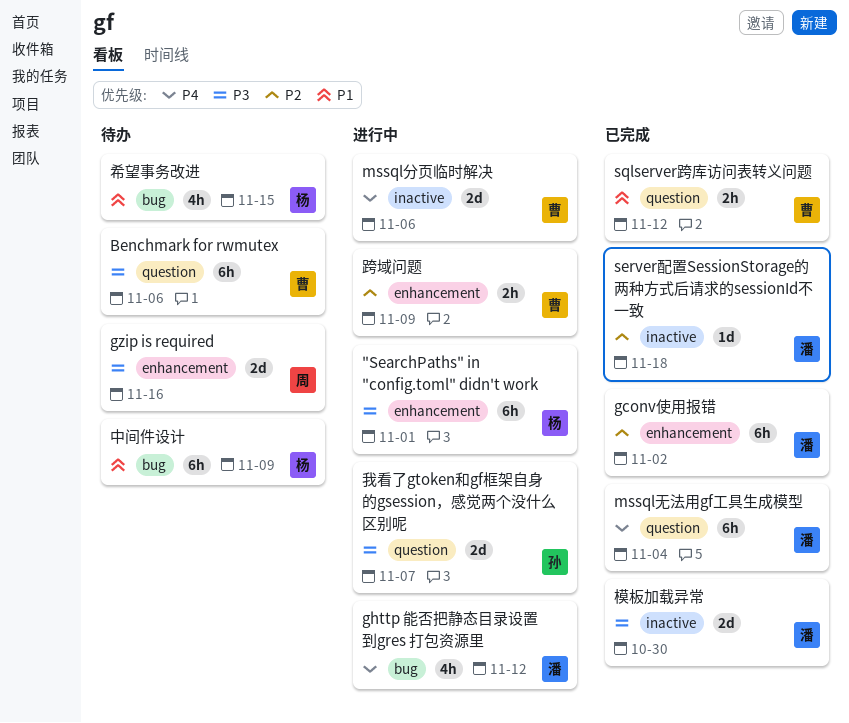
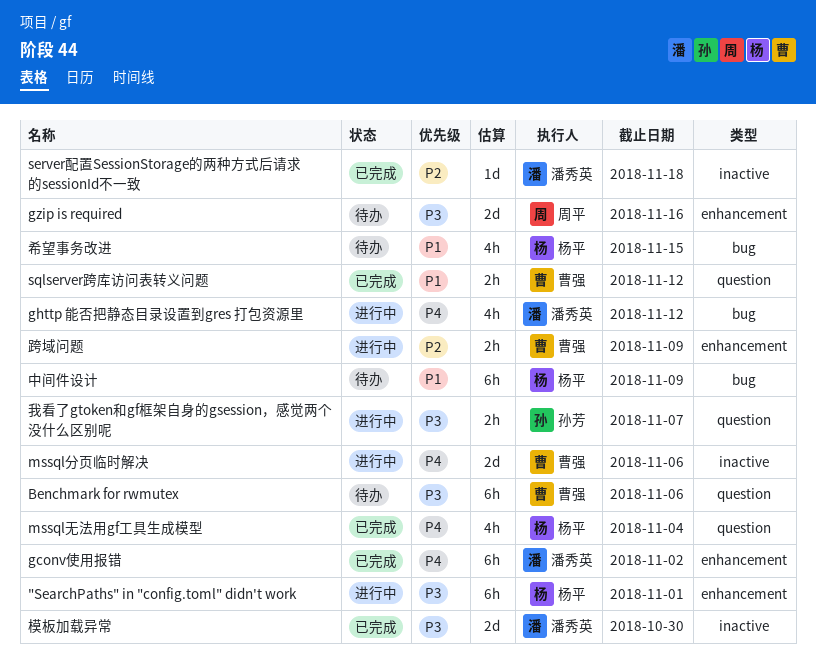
gconv使用报错, priority: P2 -> P4
mssql无法用gf工具生成模型, owner: 潘秀英 -> 杨平
mssql无法用gf工具生成模型, estimate: 6h -> 4h
我看了gtoken和gf框架自身的gsession，感觉两个没什么区别呢, estimate: 2d -> 2h

